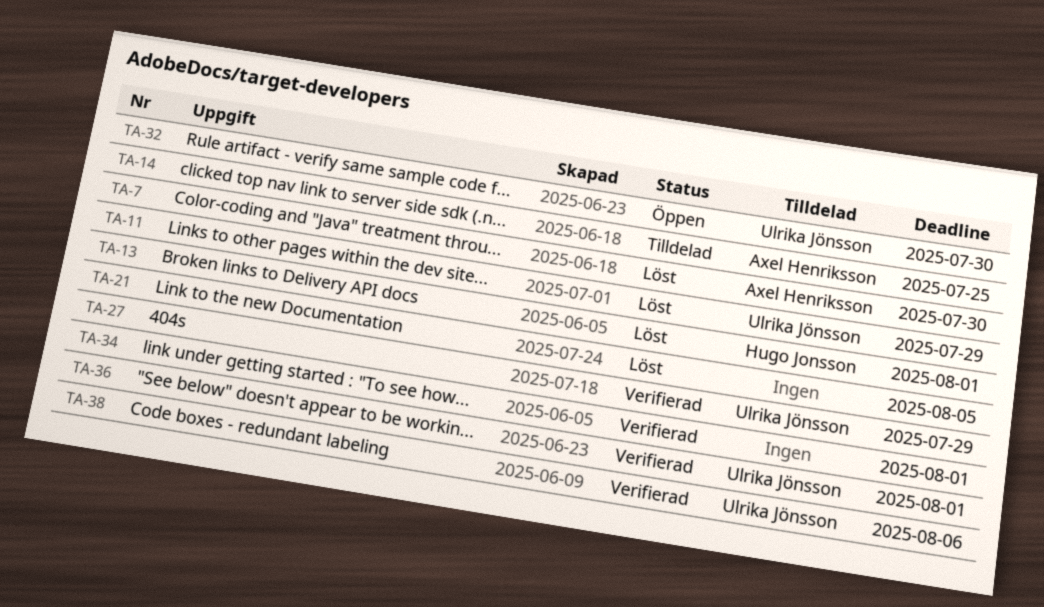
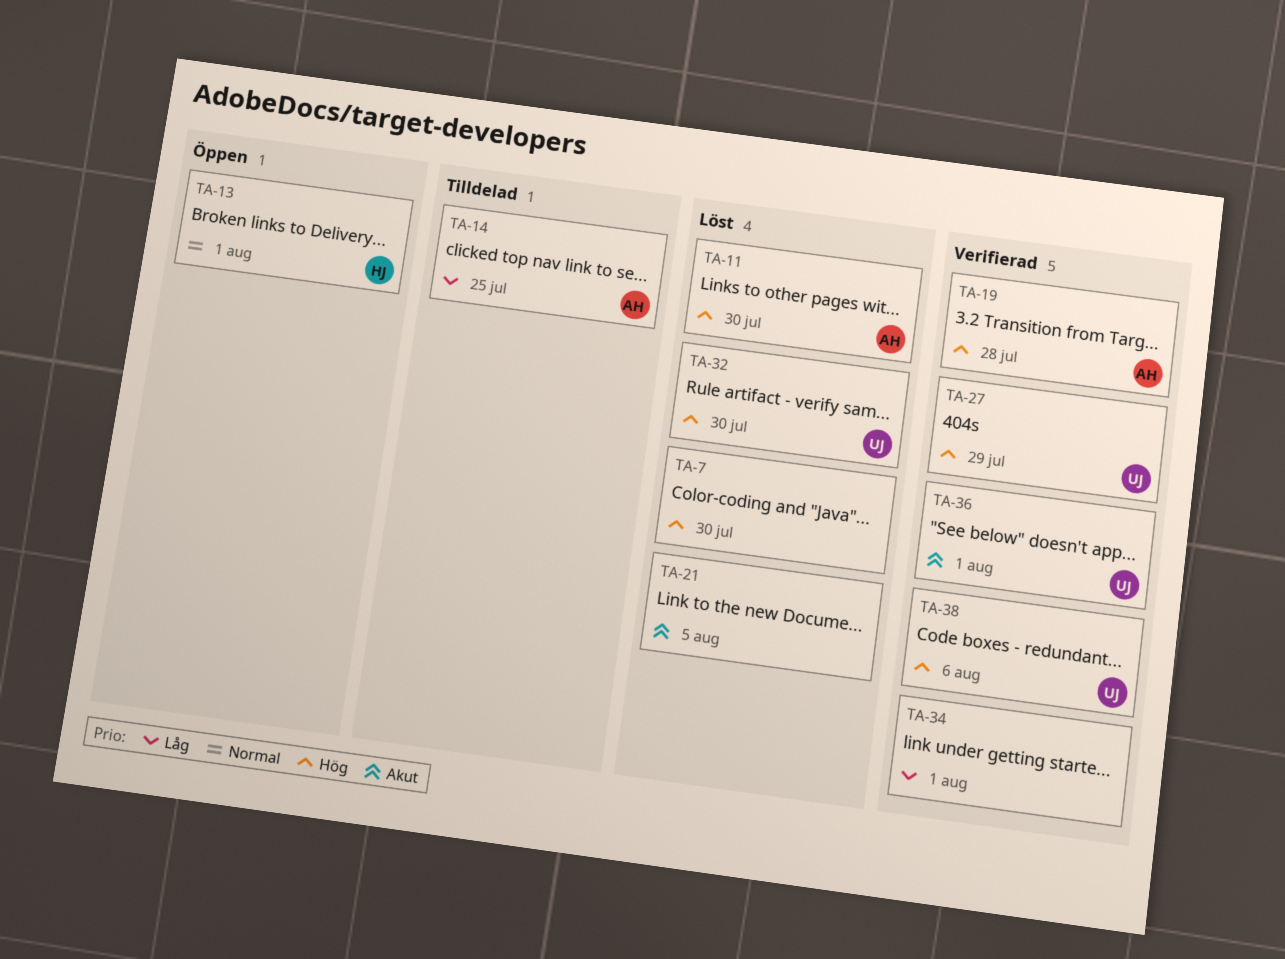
TA-7, owner: Axel Henriksson -> none
TA-11, owner: Ulrika Jönsson -> Axel Henriksson
TA-11, due: Jul 29 -> Jul 30
TA-13, status: Löst -> Öppen
TA-19: none -> present
TA-32, status: Öppen -> Löst

